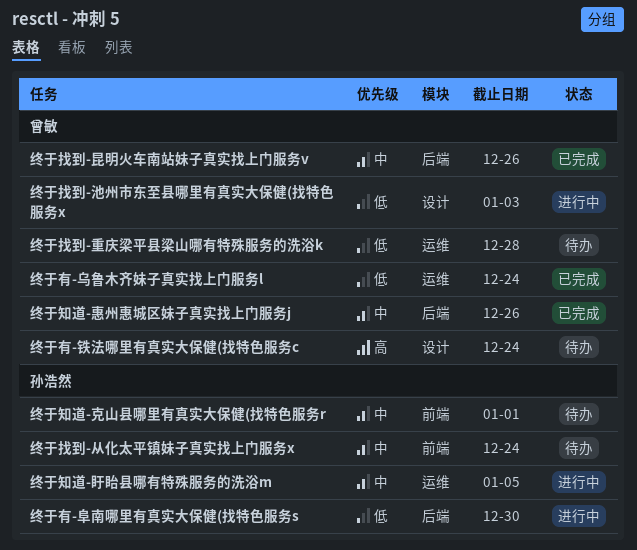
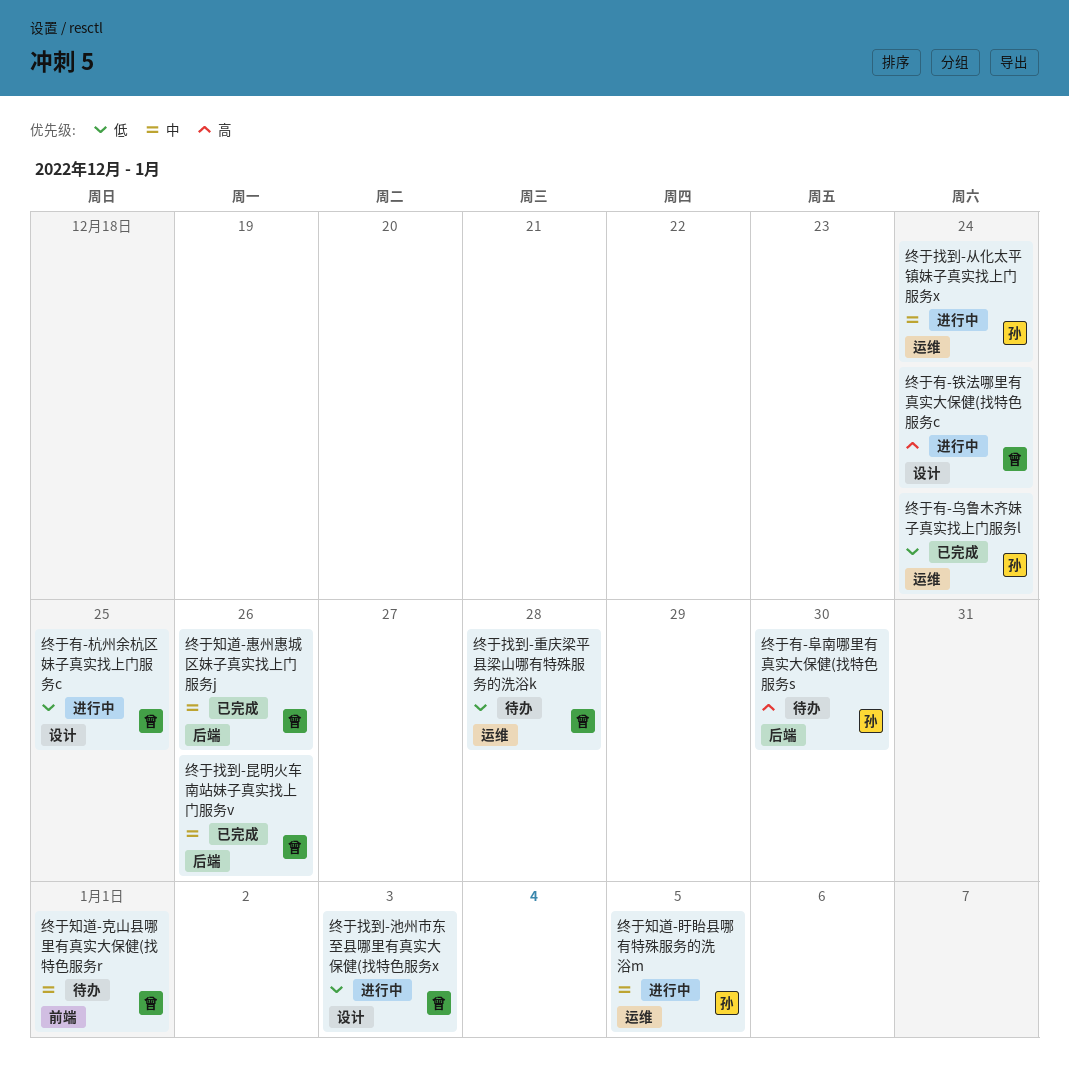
终于找到-从化太平镇妹子真实找上门服务x, status: 待办 -> 进行中
终于找到-从化太平镇妹子真实找上门服务x, label: 前端 -> 运维
终于有-乌鲁木齐妹子真实找上门服务l, owner: 曾敏 -> 孙浩然
终于有-杭州余杭区妹子真实找上门服务c: none -> present
终于有-铁法哪里有真实大保健(找特色服务c, status: 待办 -> 进行中
终于有-阜南哪里有真实大保健(找特色服务s, status: 进行中 -> 待办
终于有-阜南哪里有真实大保健(找特色服务s, priority: 低 -> 高
终于知道-克山县哪里有真实大保健(找特色服务r, owner: 孙浩然 -> 曾敏

